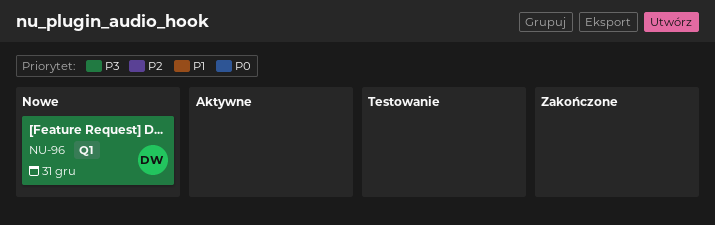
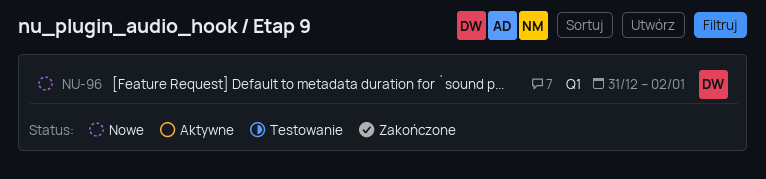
NU-96, due: Dec 31 -> Jan 2

